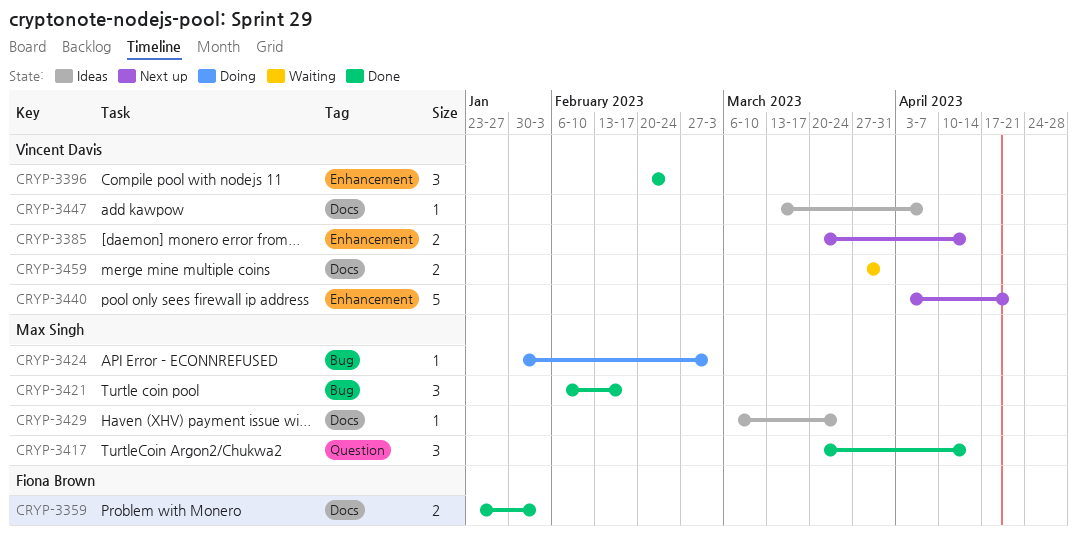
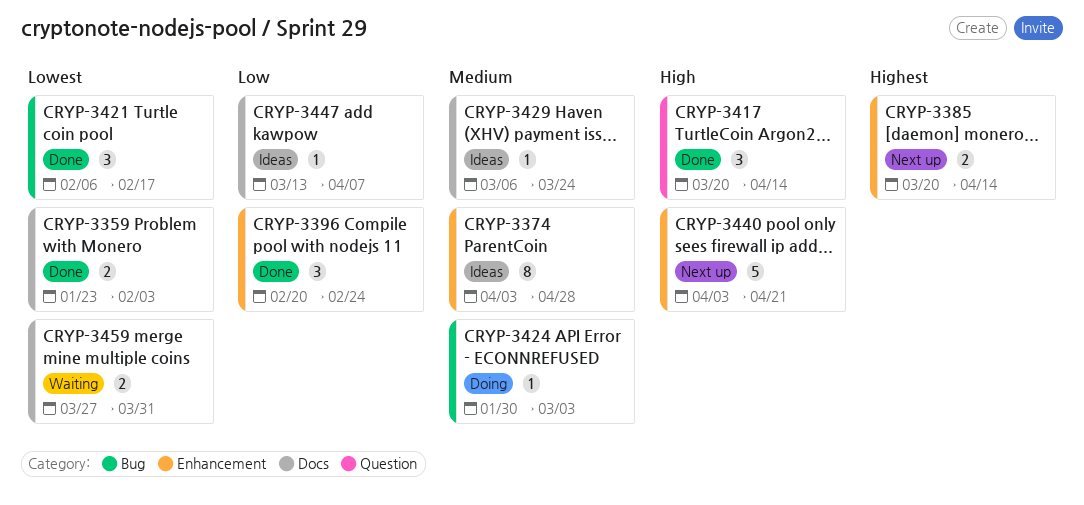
CRYP-3374: none -> present

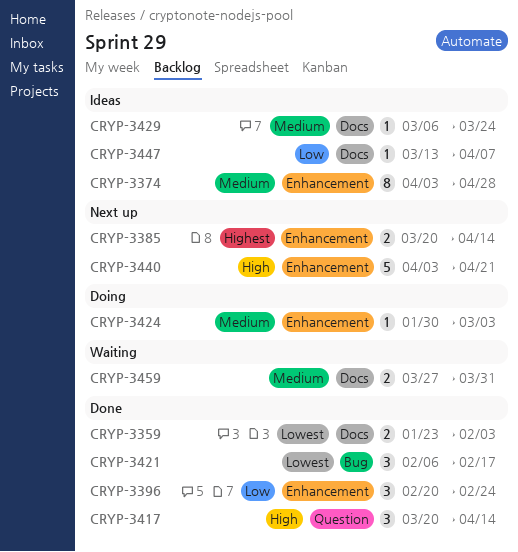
CRYP-3424, label: Bug -> Enhancement
CRYP-3459, priority: Lowest -> Medium

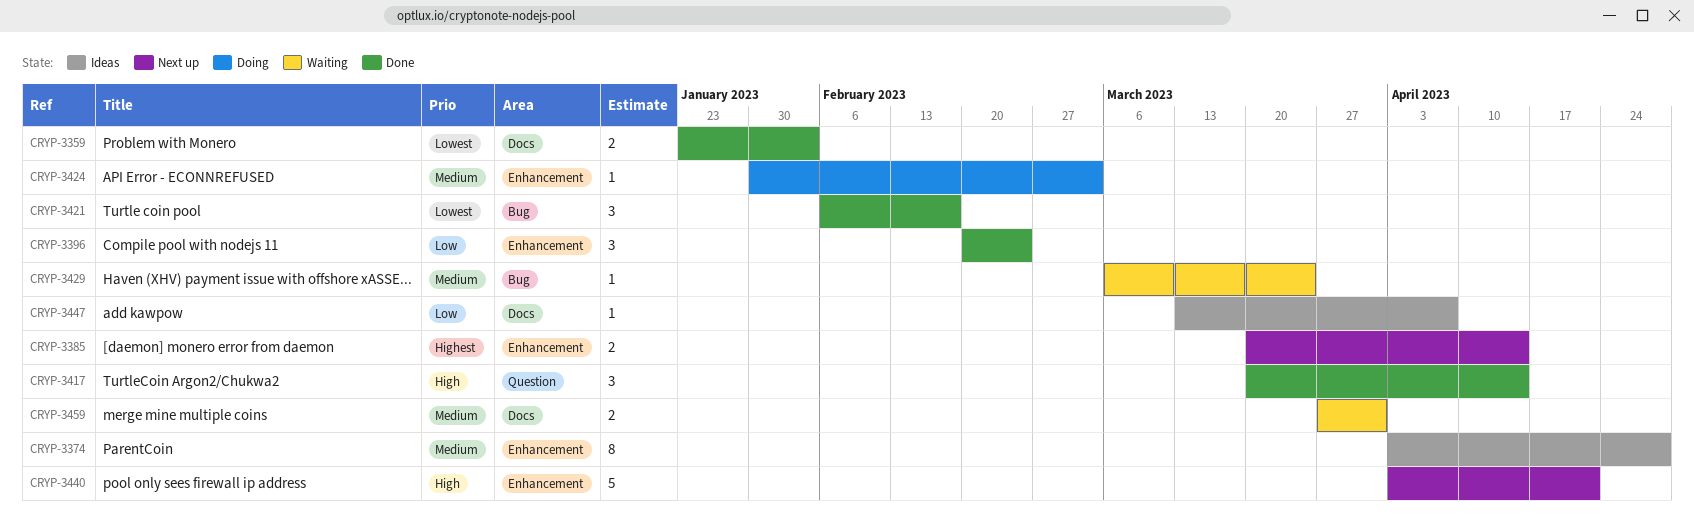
CRYP-3429, status: Ideas -> Waiting
CRYP-3429, label: Docs -> Bug

